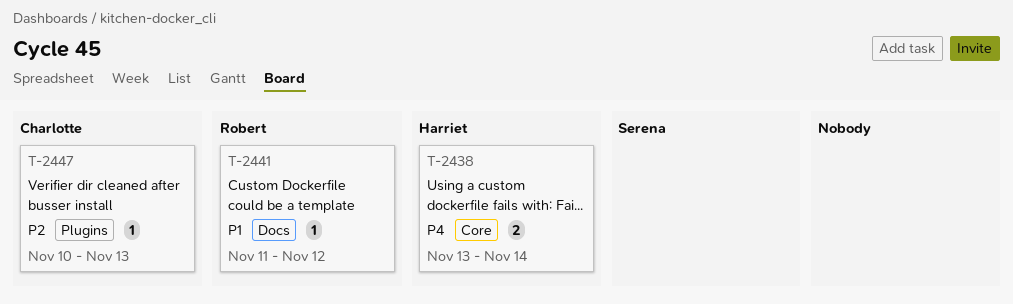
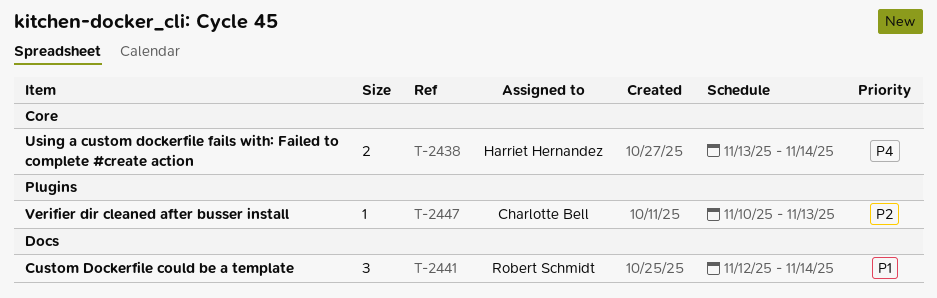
T-2441, estimate: 1 -> 3
T-2441, start: Nov 11 -> Nov 12
T-2441, due: Nov 12 -> Nov 14

